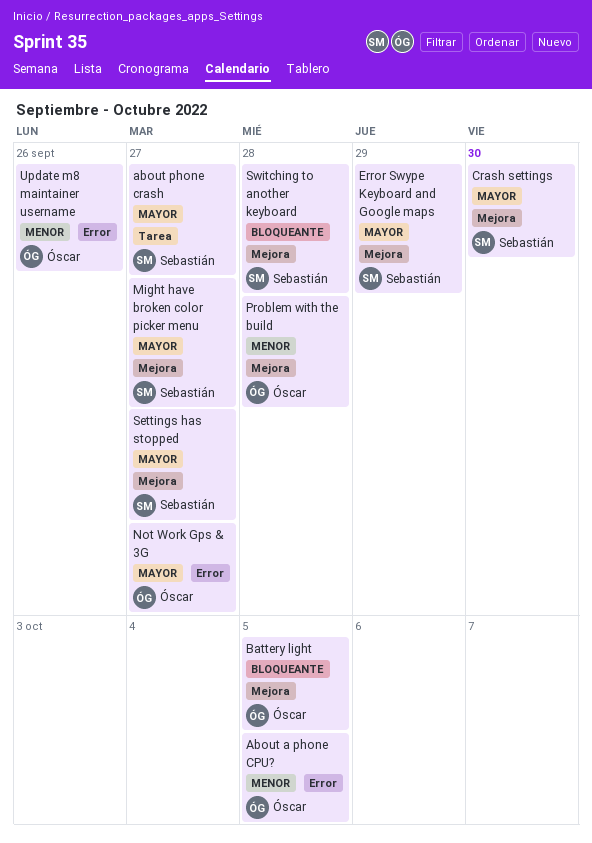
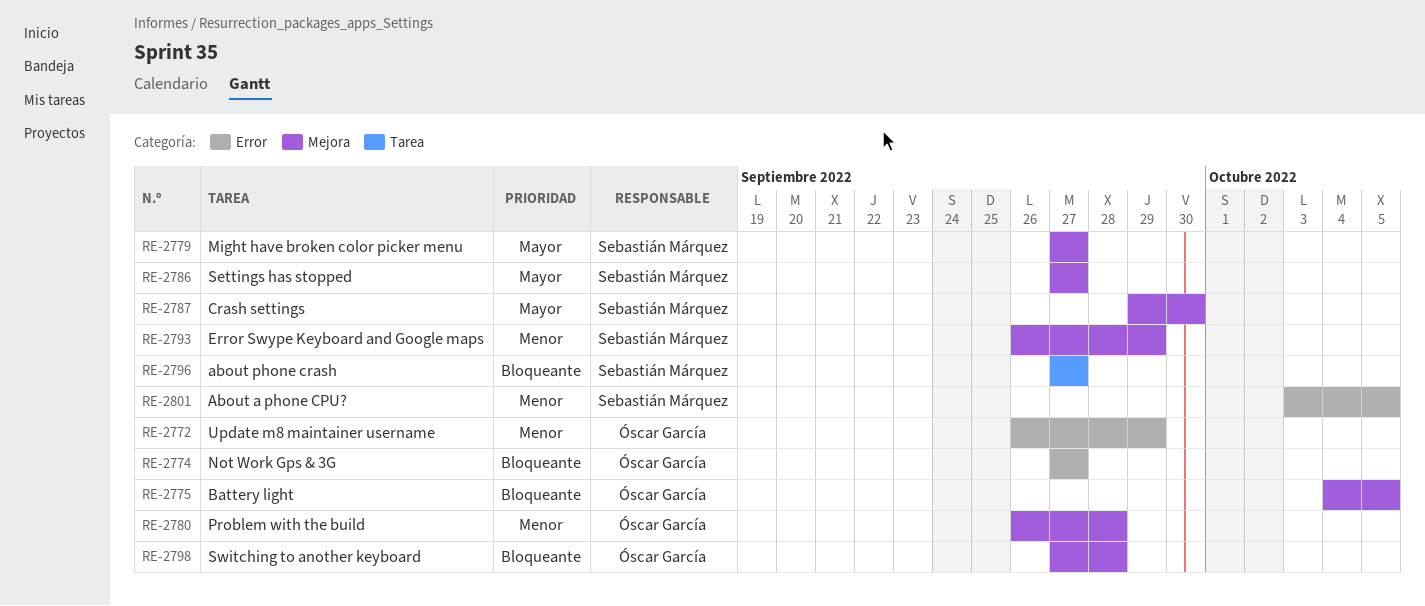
About a phone CPU?, owner: Óscar García -> Sebastián Márquez
about phone crash, priority: Mayor -> Bloqueante
Error Swype Keyboard and Google maps, priority: Mayor -> Menor
Not Work Gps & 3G, priority: Mayor -> Bloqueante
Switching to another keyboard, owner: Sebastián Márquez -> Óscar García
Update m8 maintainer username, due: Sep 26 -> Sep 29

